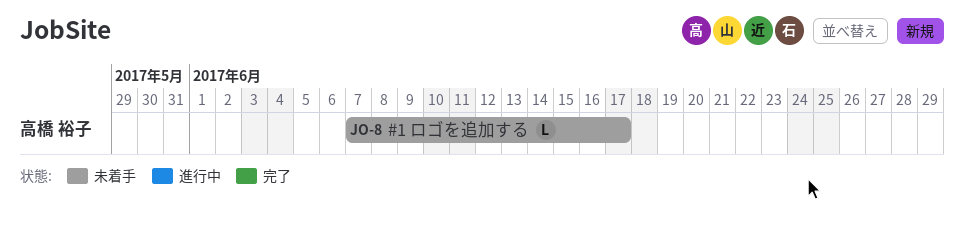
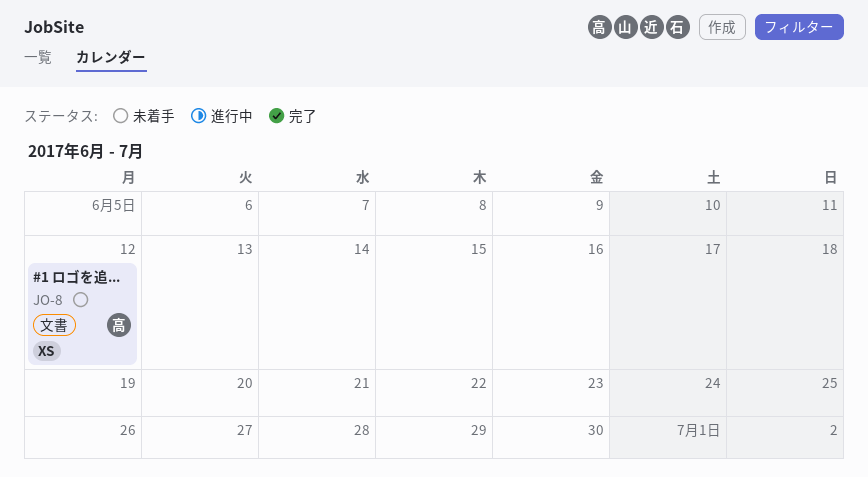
JO-8, estimate: L -> XS
JO-8, due: Jun 17 -> Jun 12

